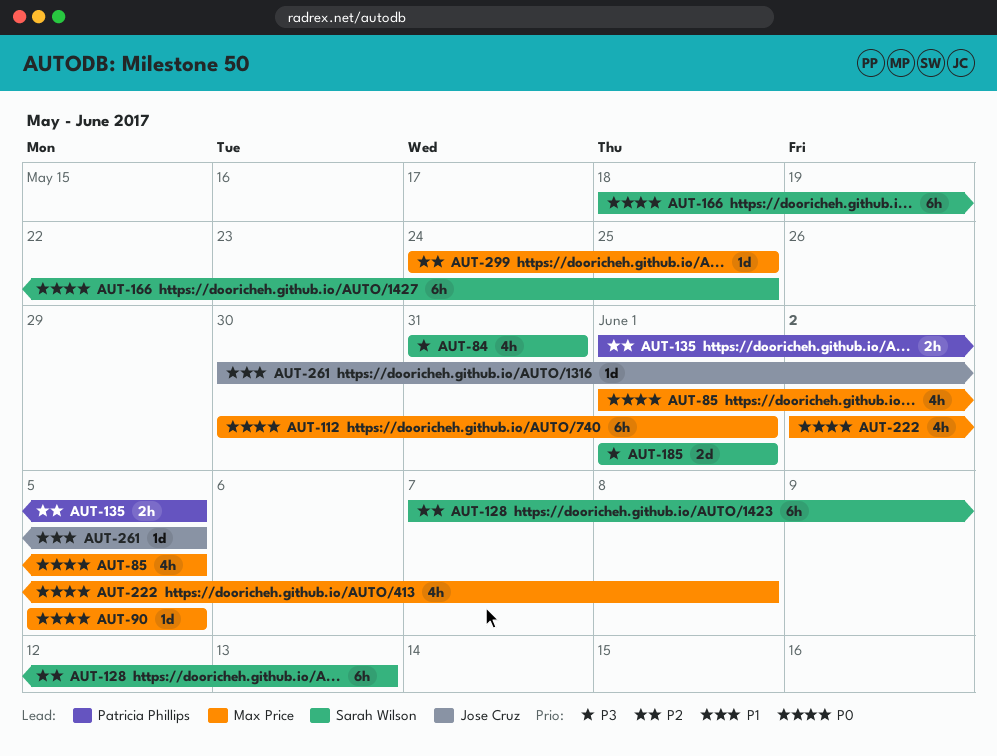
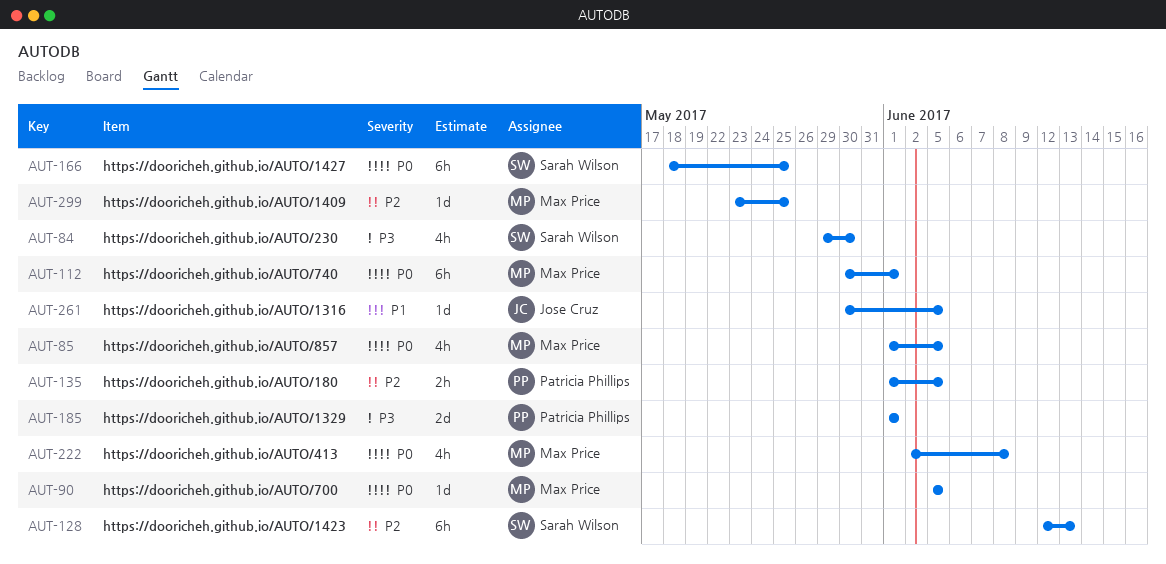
AUT-84, start: May 31 -> May 29
AUT-84, due: May 31 -> May 30
AUT-128, start: Jun 7 -> Jun 12
AUT-185, owner: Sarah Wilson -> Patricia Phillips
AUT-299, start: May 24 -> May 23

